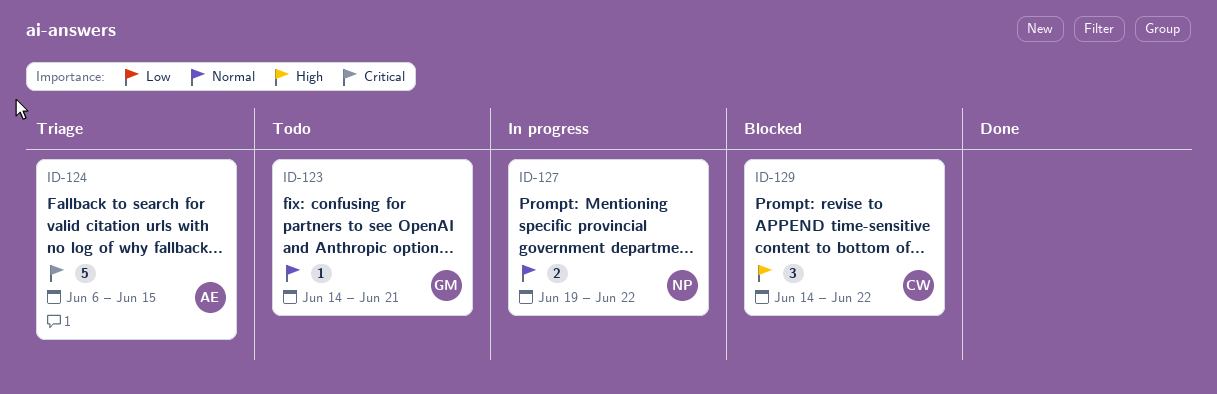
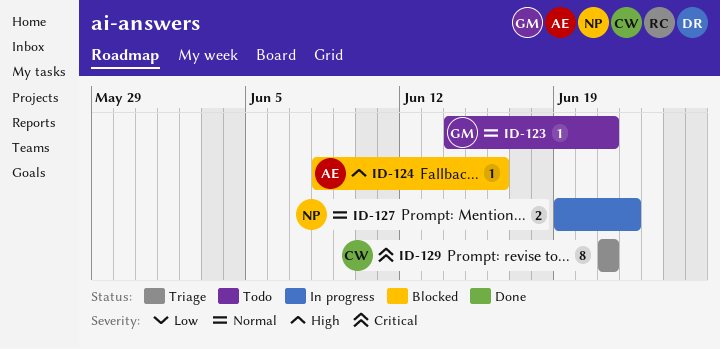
ID-124, status: Triage -> Blocked
ID-124, priority: Critical -> High
ID-124, estimate: 5 -> 1
ID-124, start: Jun 6 -> Jun 8
ID-124, due: Jun 15 -> Jun 16
ID-129, status: Blocked -> Triage
ID-129, priority: High -> Critical
ID-129, estimate: 3 -> 8
ID-129, start: Jun 14 -> Jun 21
ID-129, due: Jun 22 -> Jun 21

